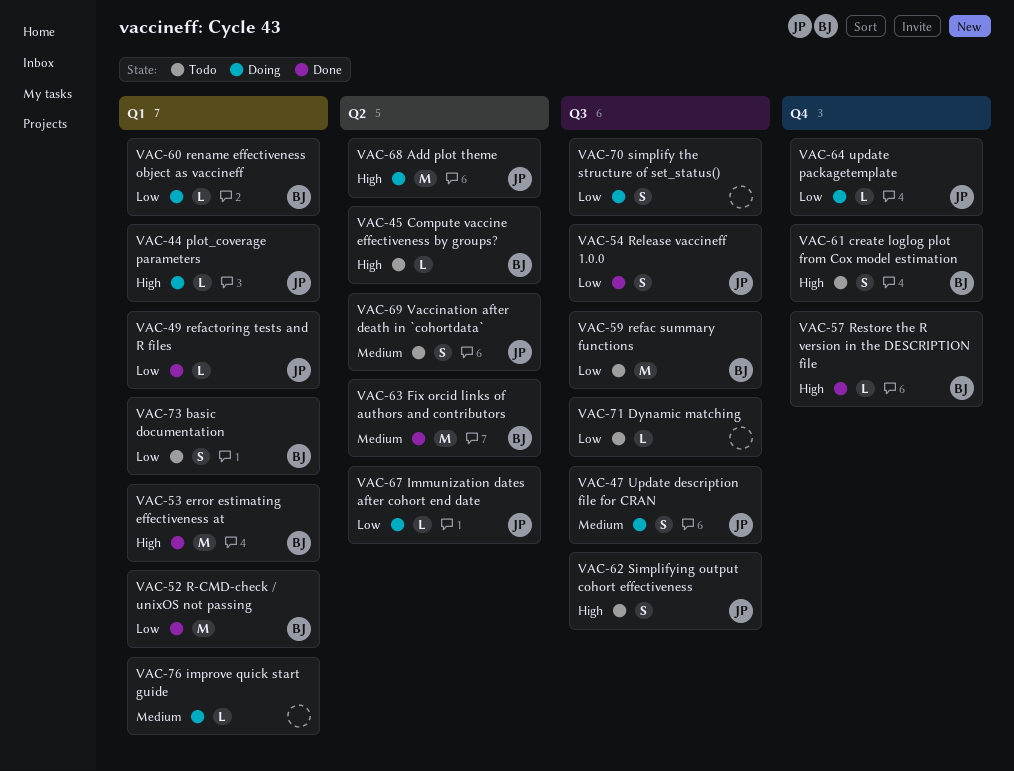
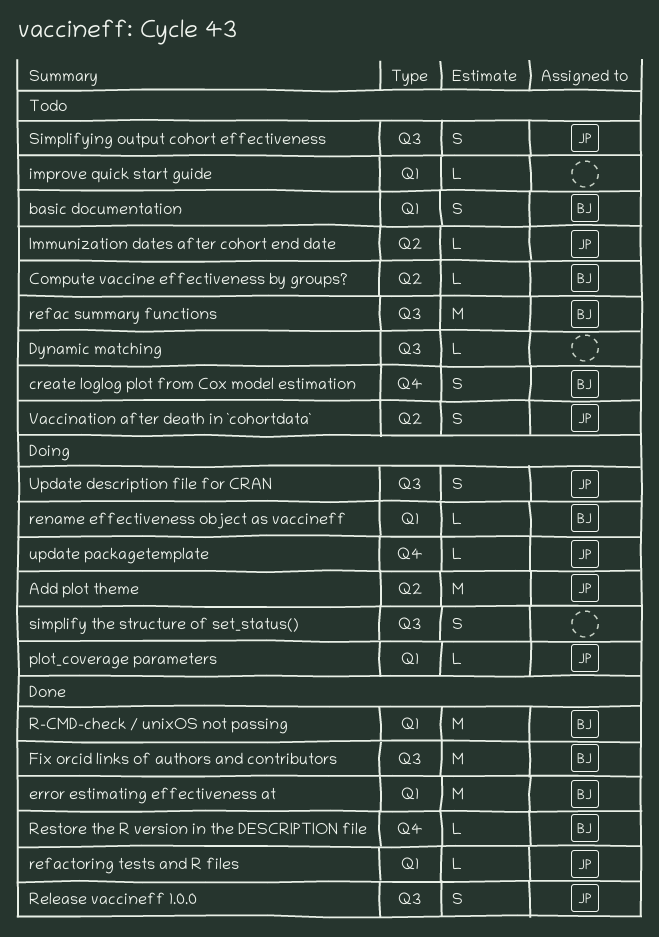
Fix orcid links of authors and contributors, label: Q2 -> Q3
Immunization dates after cohort end date, status: Doing -> Todo
improve quick start guide, status: Doing -> Todo

